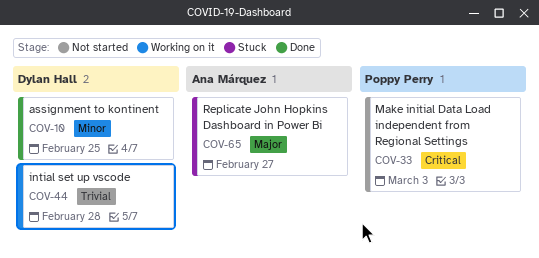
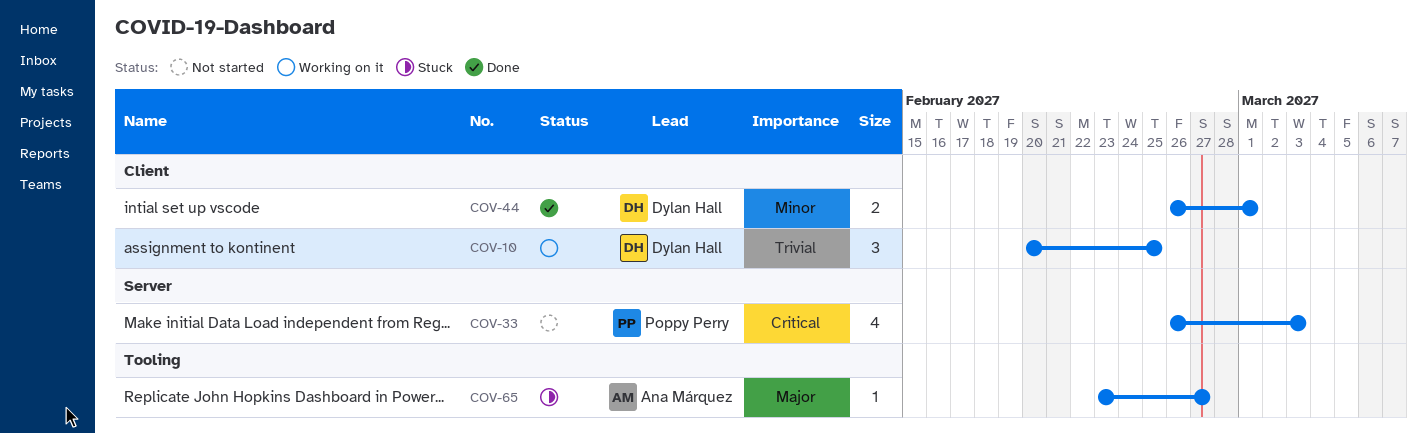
COV-10, status: Done -> Working on it
COV-10, priority: Minor -> Trivial
COV-44, status: Working on it -> Done
COV-44, priority: Trivial -> Minor
COV-44, due: Feb 28 -> Mar 1

